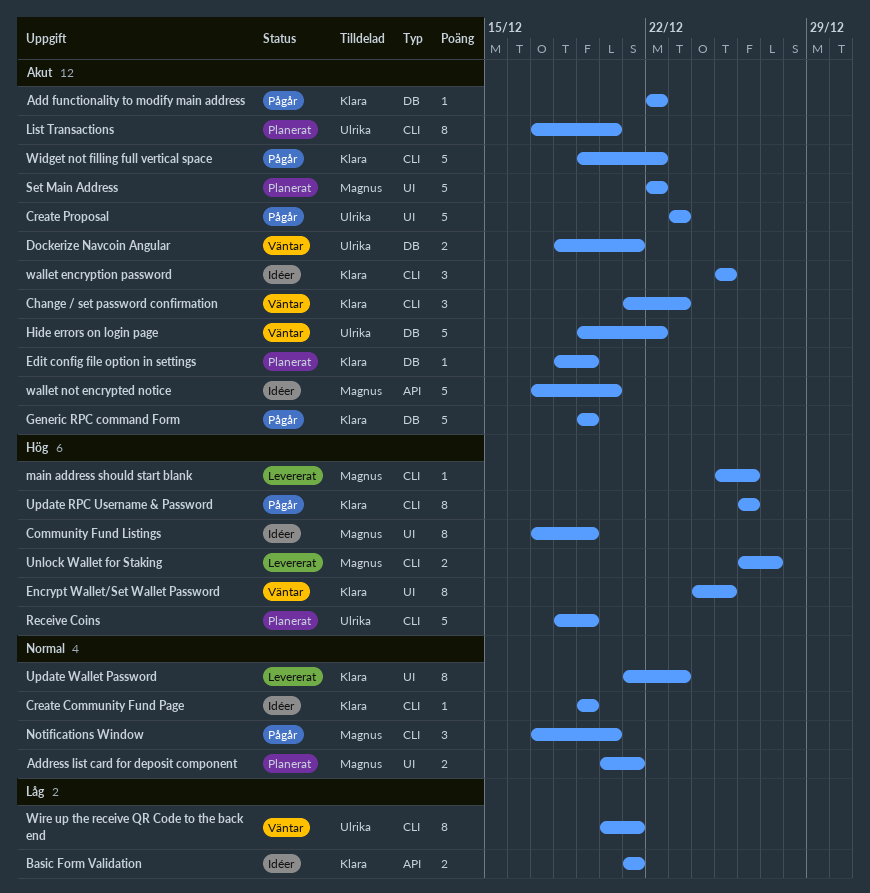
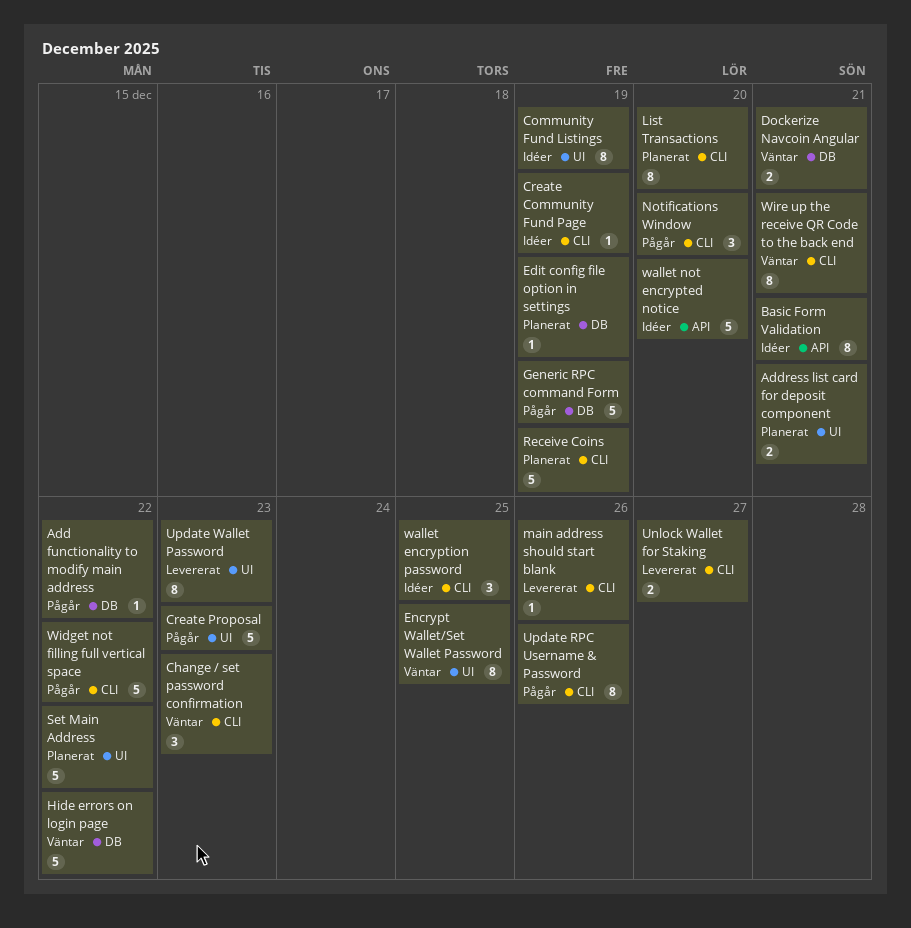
Basic Form Validation, estimate: 2 -> 8

